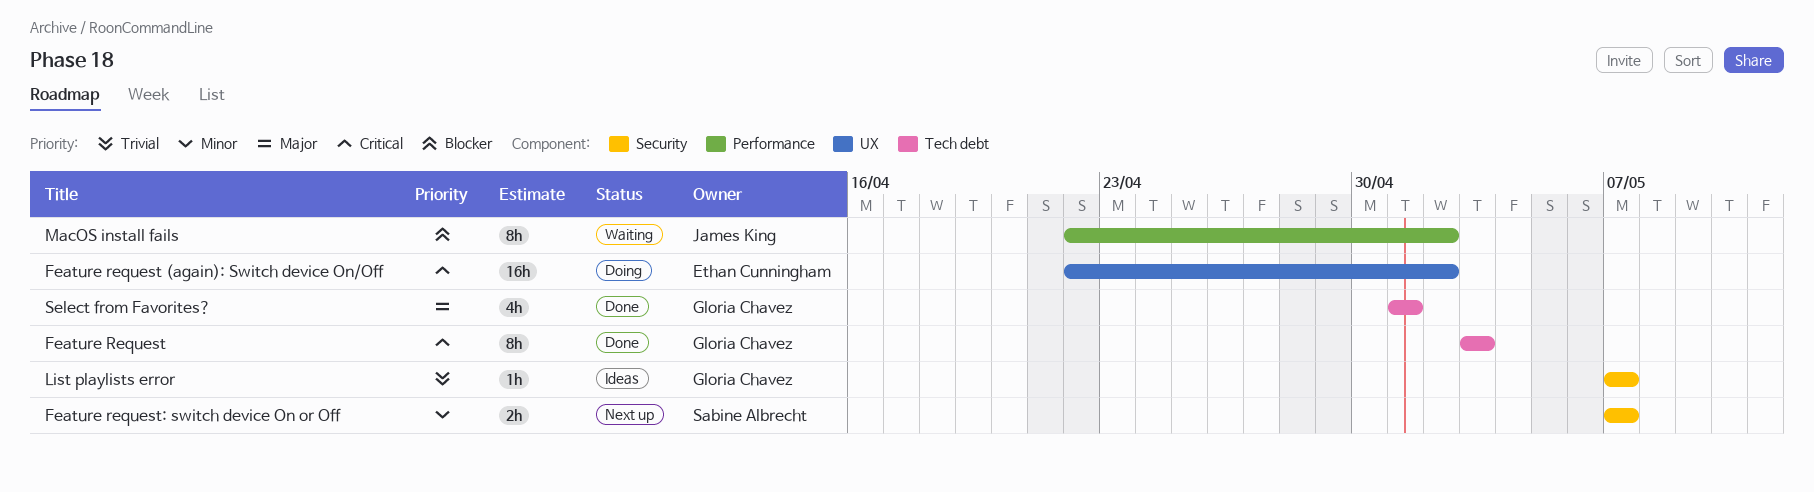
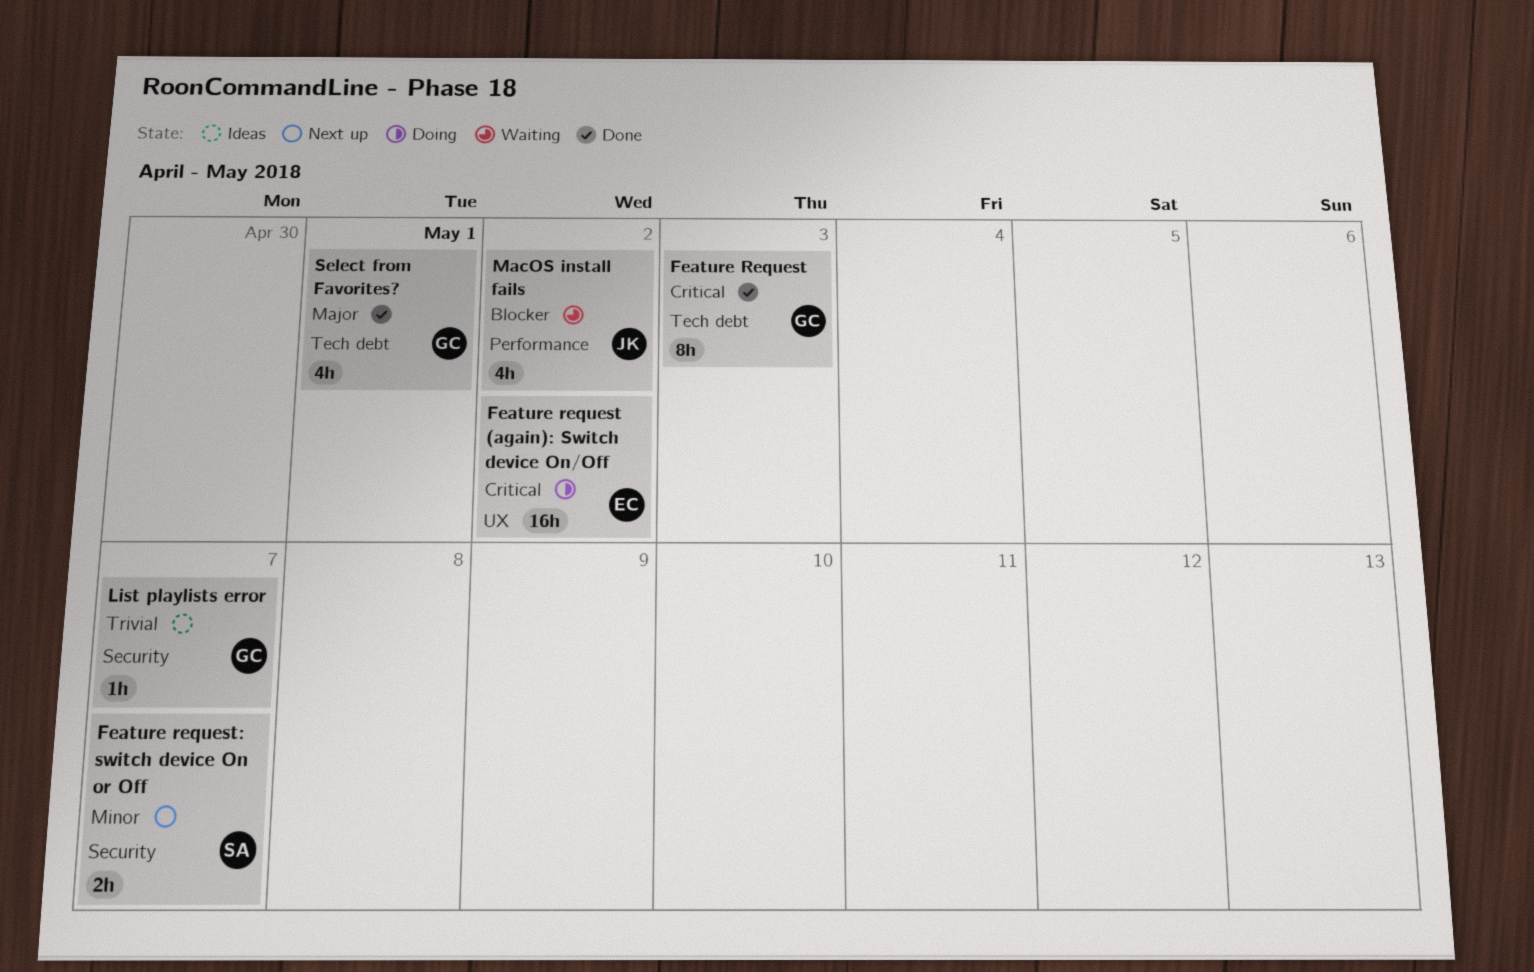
MacOS install fails, estimate: 8h -> 4h

